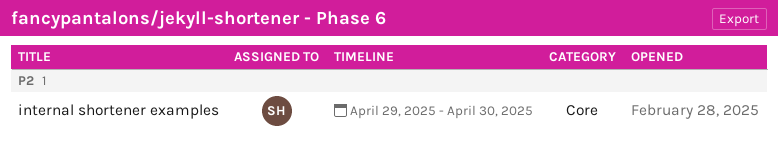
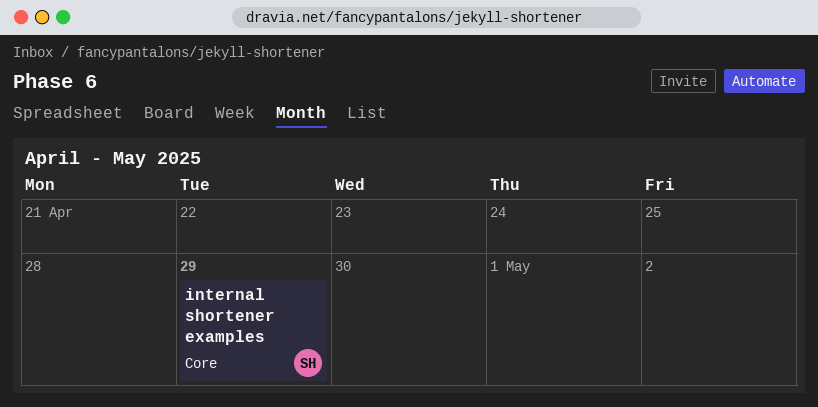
internal shortener examples, due: Apr 30 -> Apr 29

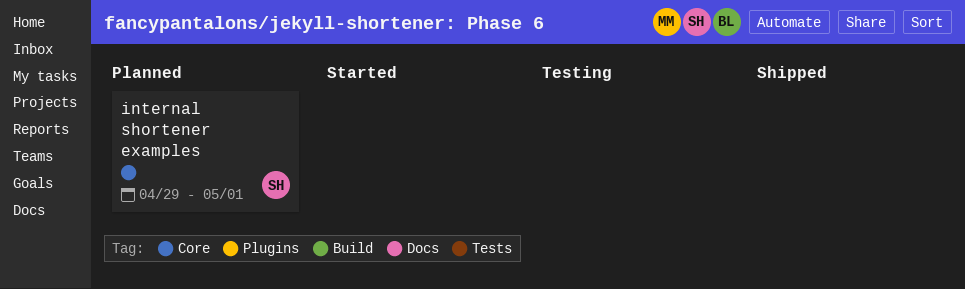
internal shortener examples, due: Apr 29 -> May 1

